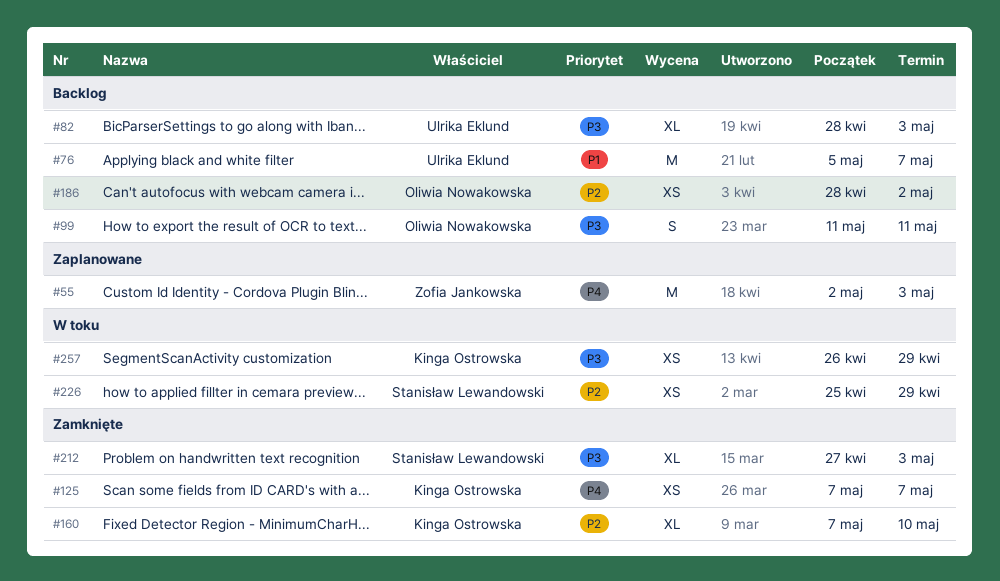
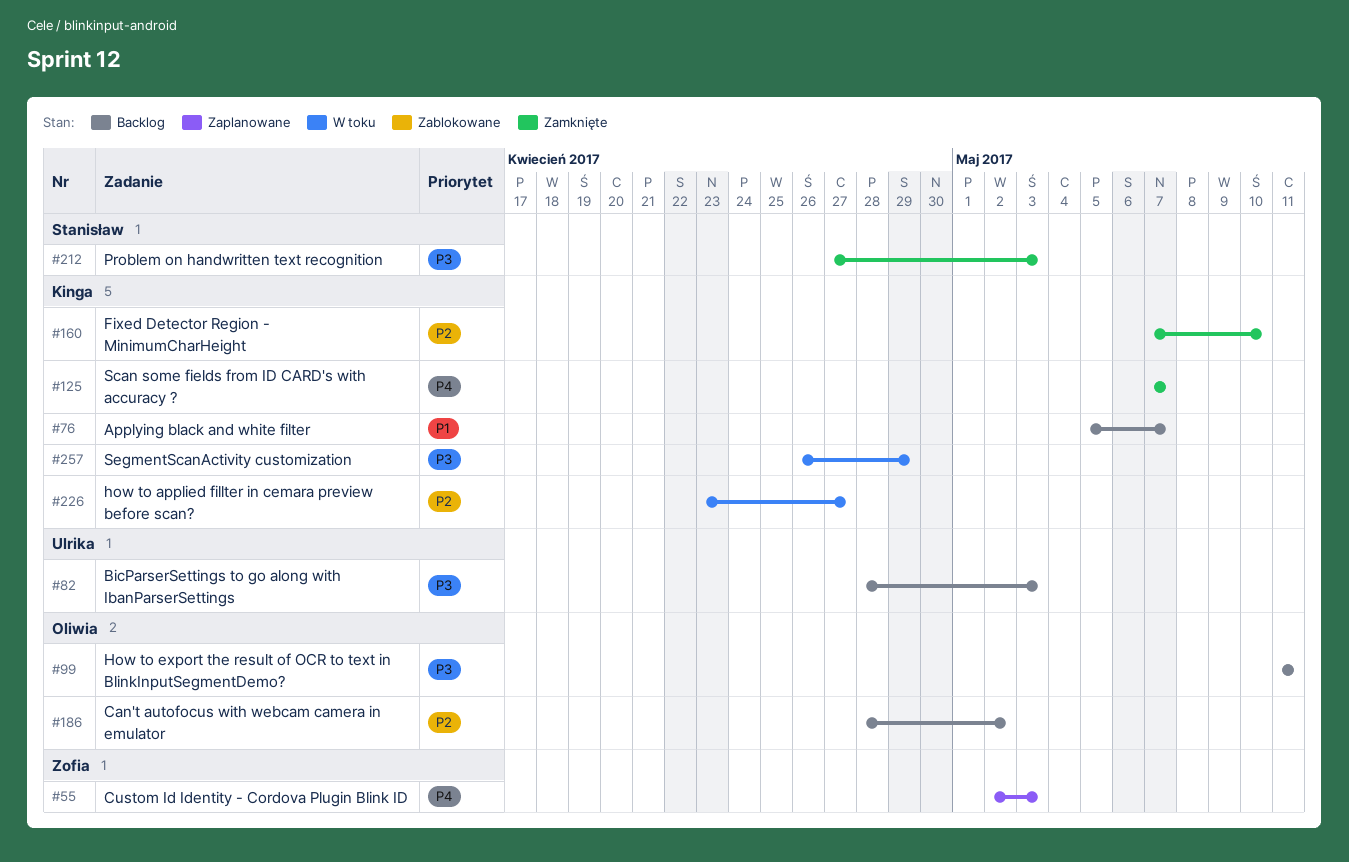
#76, owner: Ulrika Eklund -> Kinga Ostrowska
#226, owner: Stanisław Lewandowski -> Kinga Ostrowska
#226, start: Apr 25 -> Apr 23
#226, due: Apr 29 -> Apr 27

